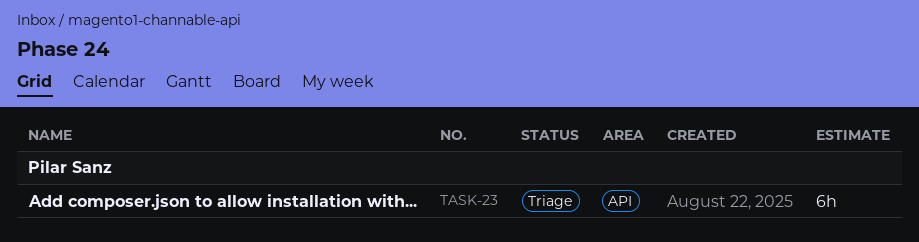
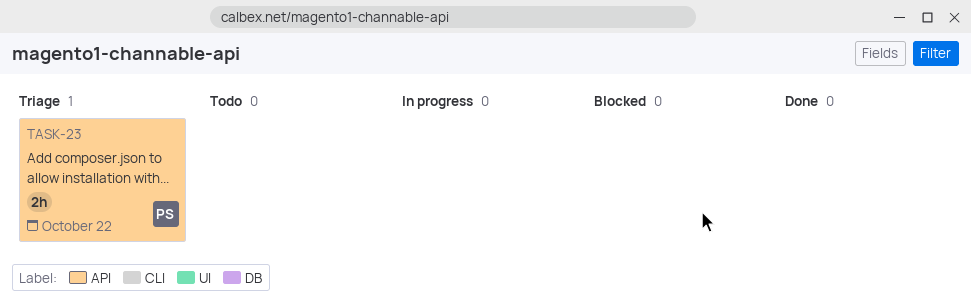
TASK-23, estimate: 6h -> 2h

